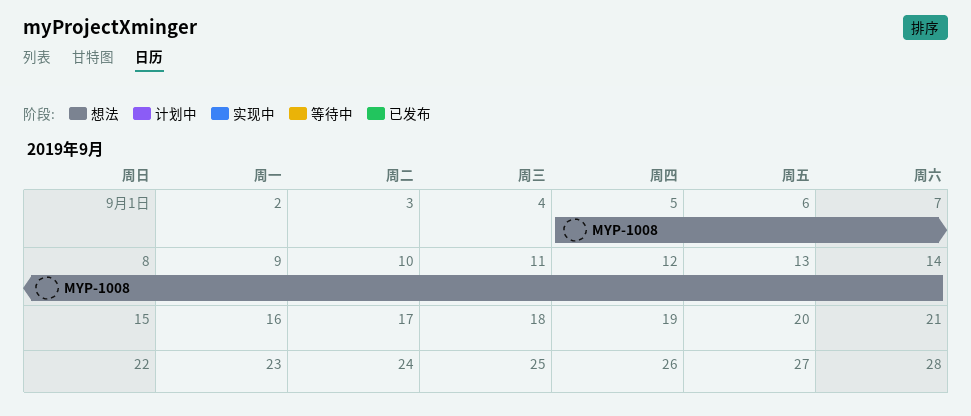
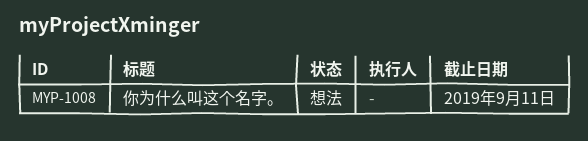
MYP-1008, due: Sep 14 -> Sep 11

